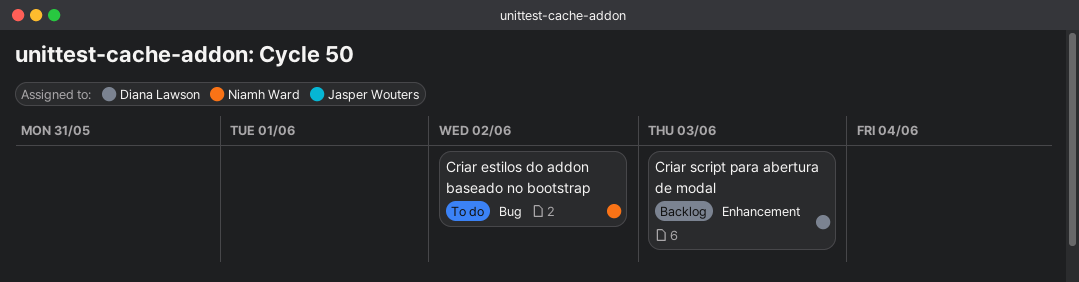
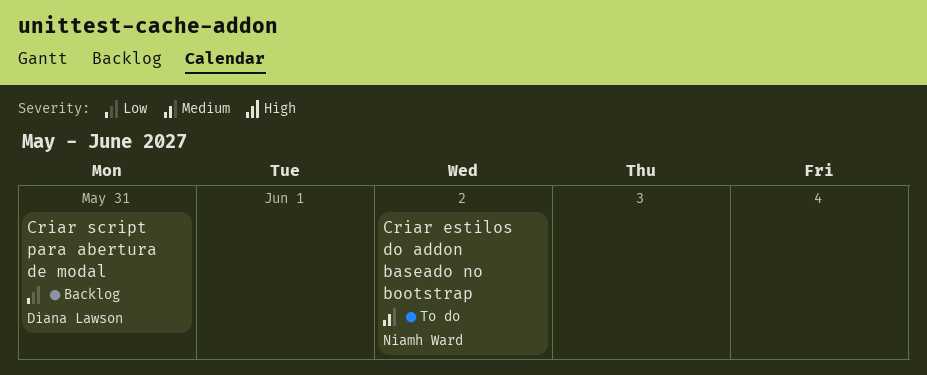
Criar script para abertura de modal, due: Jun 3 -> May 31

